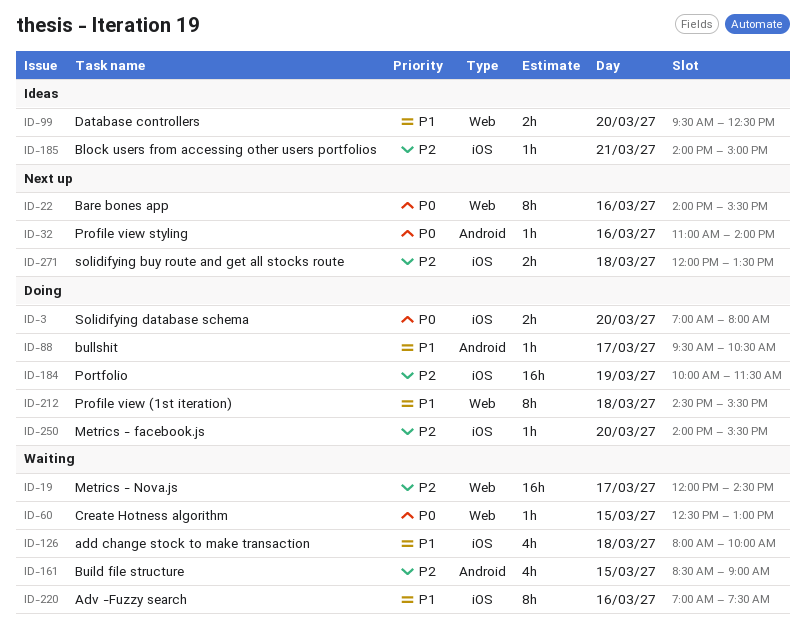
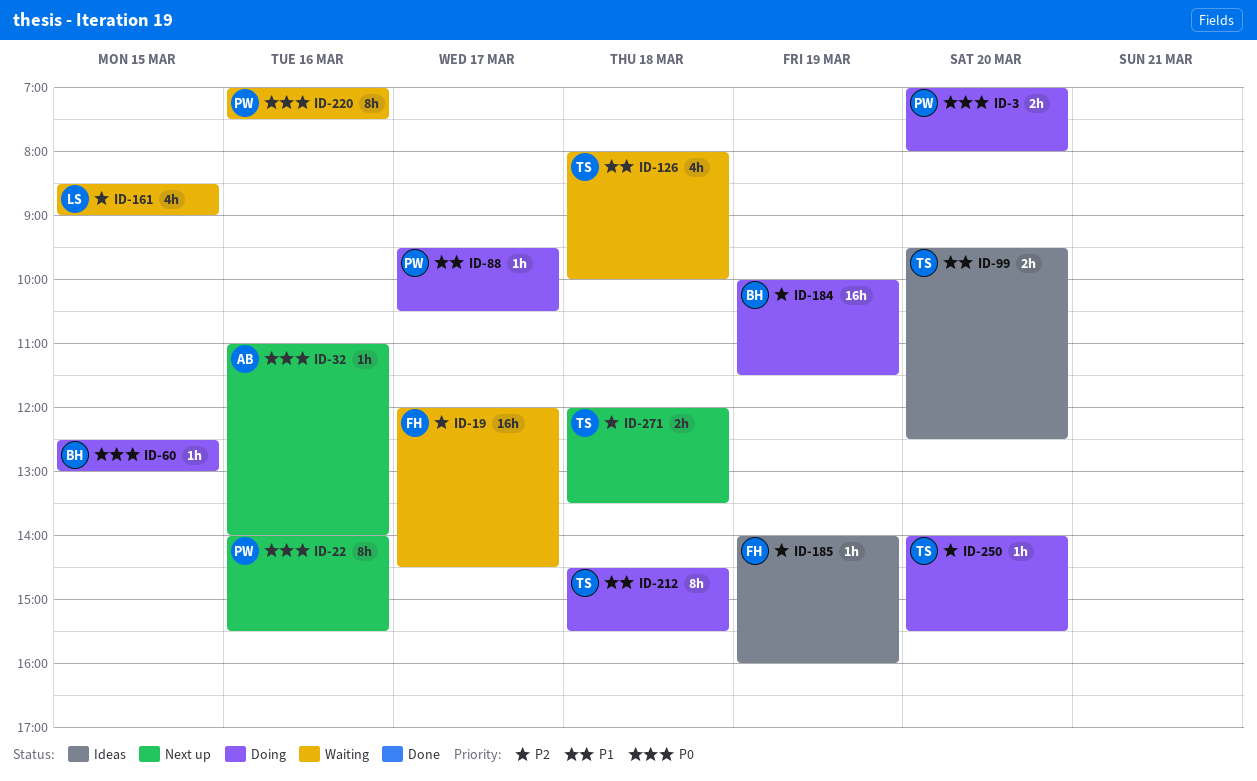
ID-60, status: Waiting -> Doing
ID-185, day: Mar 21 -> Mar 19
ID-185, ends: 15:00 -> 16:00
ID-220, priority: P1 -> P0

